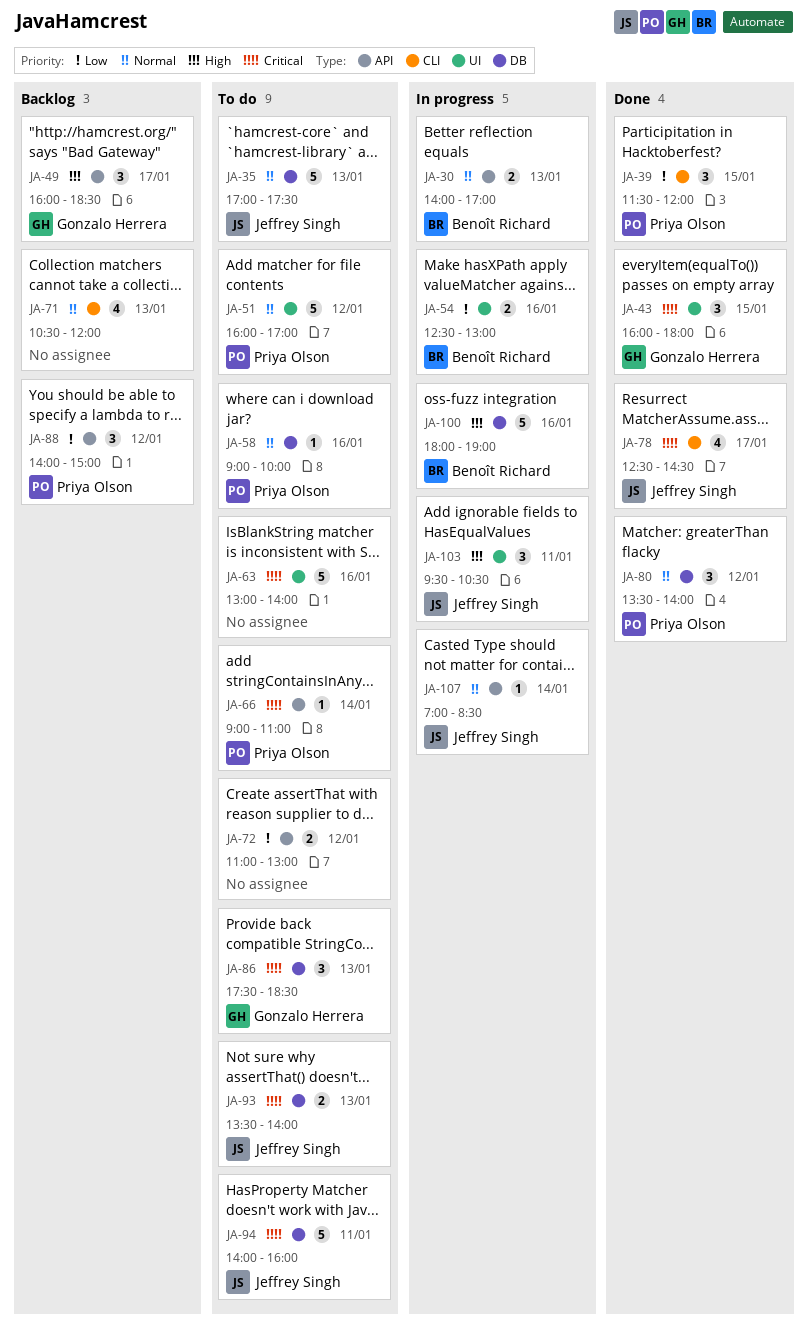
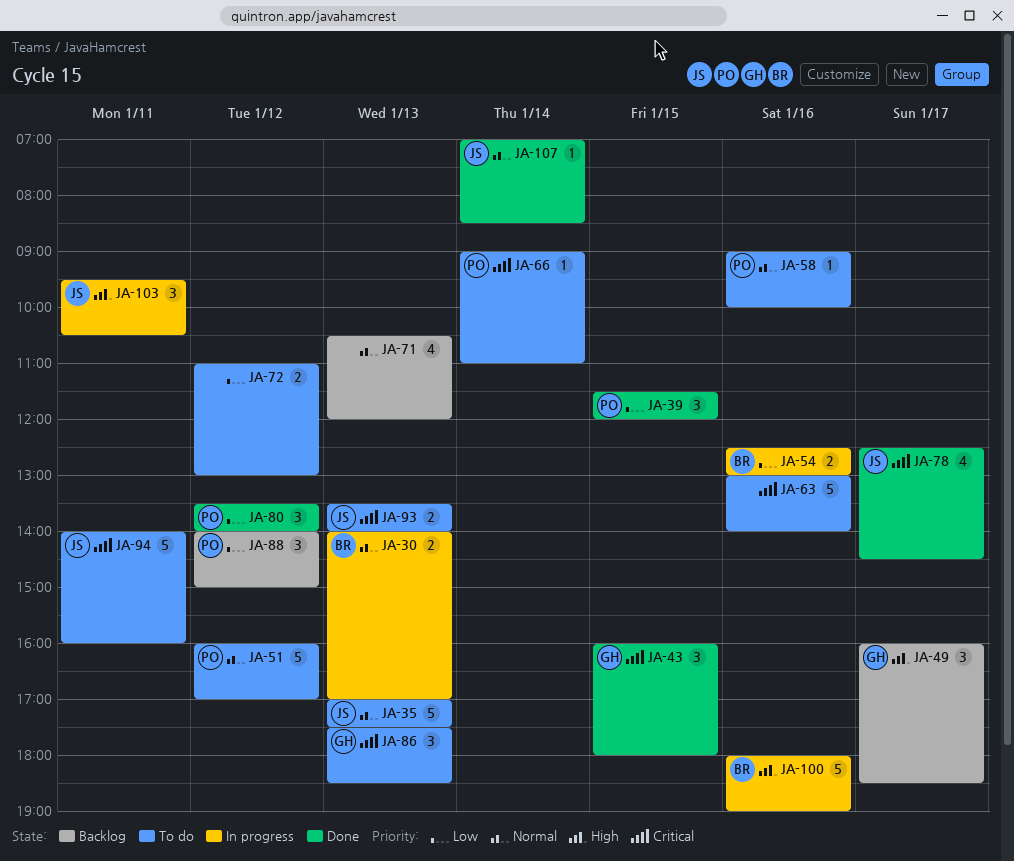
JA-80, priority: Normal -> Low
JA-107, status: In progress -> Done

